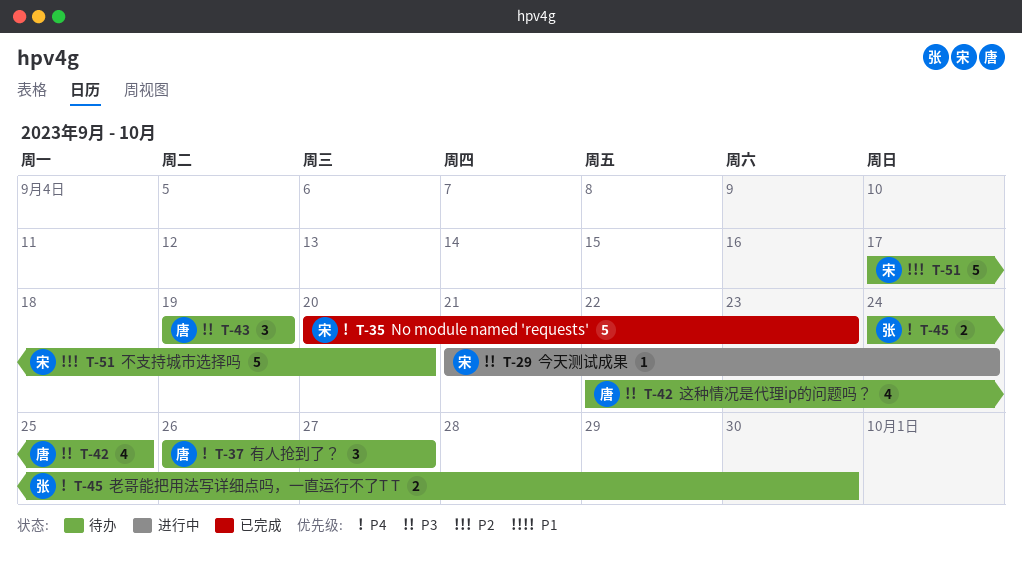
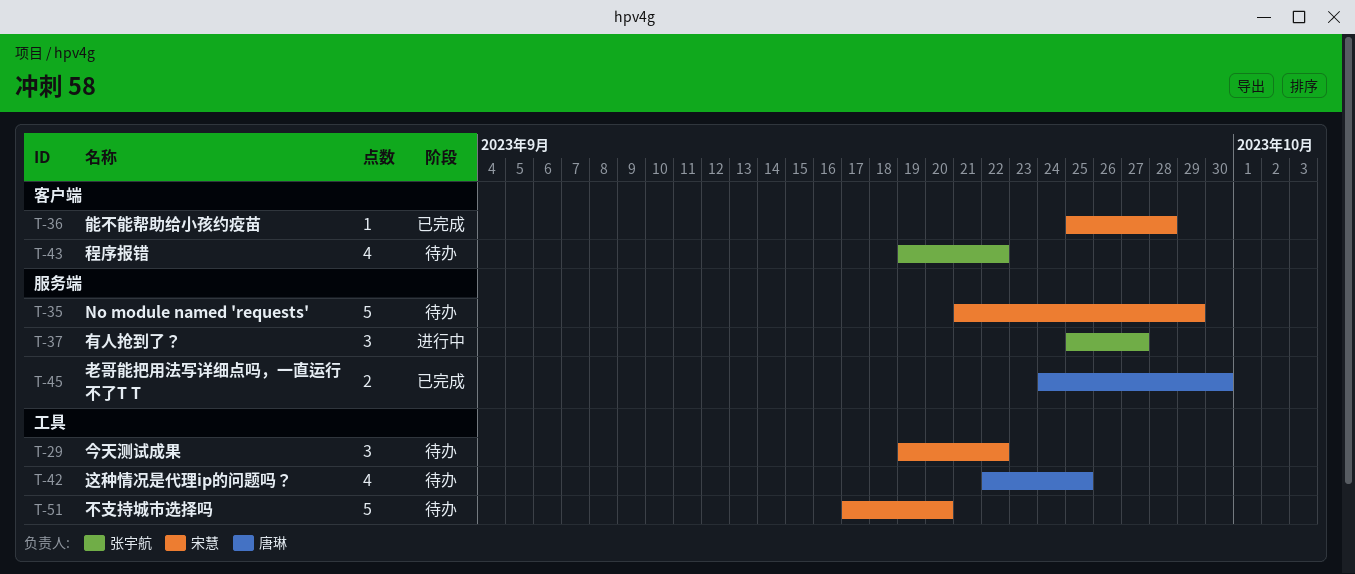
T-29, status: 进行中 -> 待办
T-29, estimate: 1 -> 3
T-29, start: Sep 21 -> Sep 19
T-29, due: Sep 24 -> Sep 22
T-35, status: 已完成 -> 待办
T-35, start: Sep 20 -> Sep 21
T-35, due: Sep 23 -> Sep 29
T-36: none -> present
T-37, status: 待办 -> 进行中
T-37, owner: 唐琳 -> 张宇航
T-37, start: Sep 26 -> Sep 25
T-43, owner: 唐琳 -> 张宇航
T-43, estimate: 3 -> 4
T-43, due: Sep 19 -> Sep 22
T-45, status: 待办 -> 已完成
T-45, owner: 张宇航 -> 唐琳

